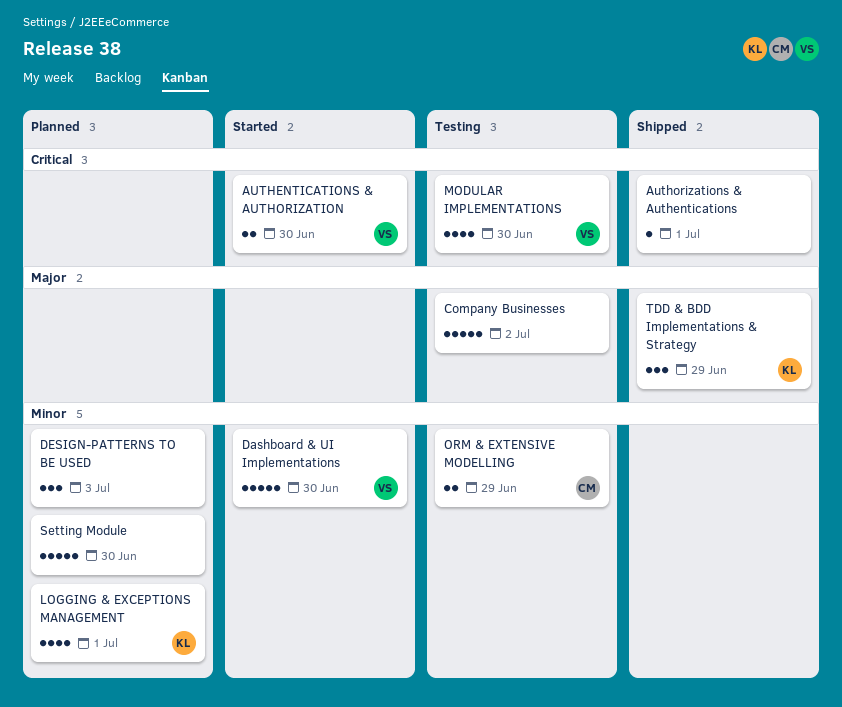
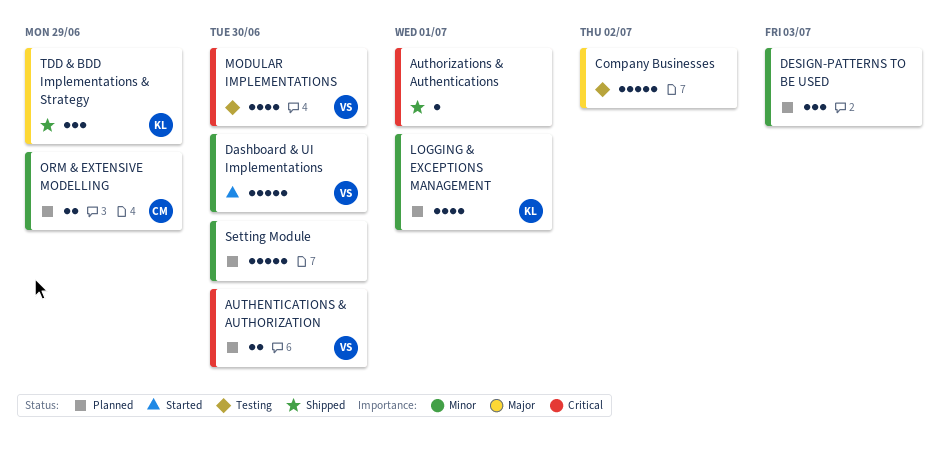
AUTHENTICATIONS & AUTHORIZATION, status: Started -> Planned
ORM & EXTENSIVE MODELLING, status: Testing -> Planned

